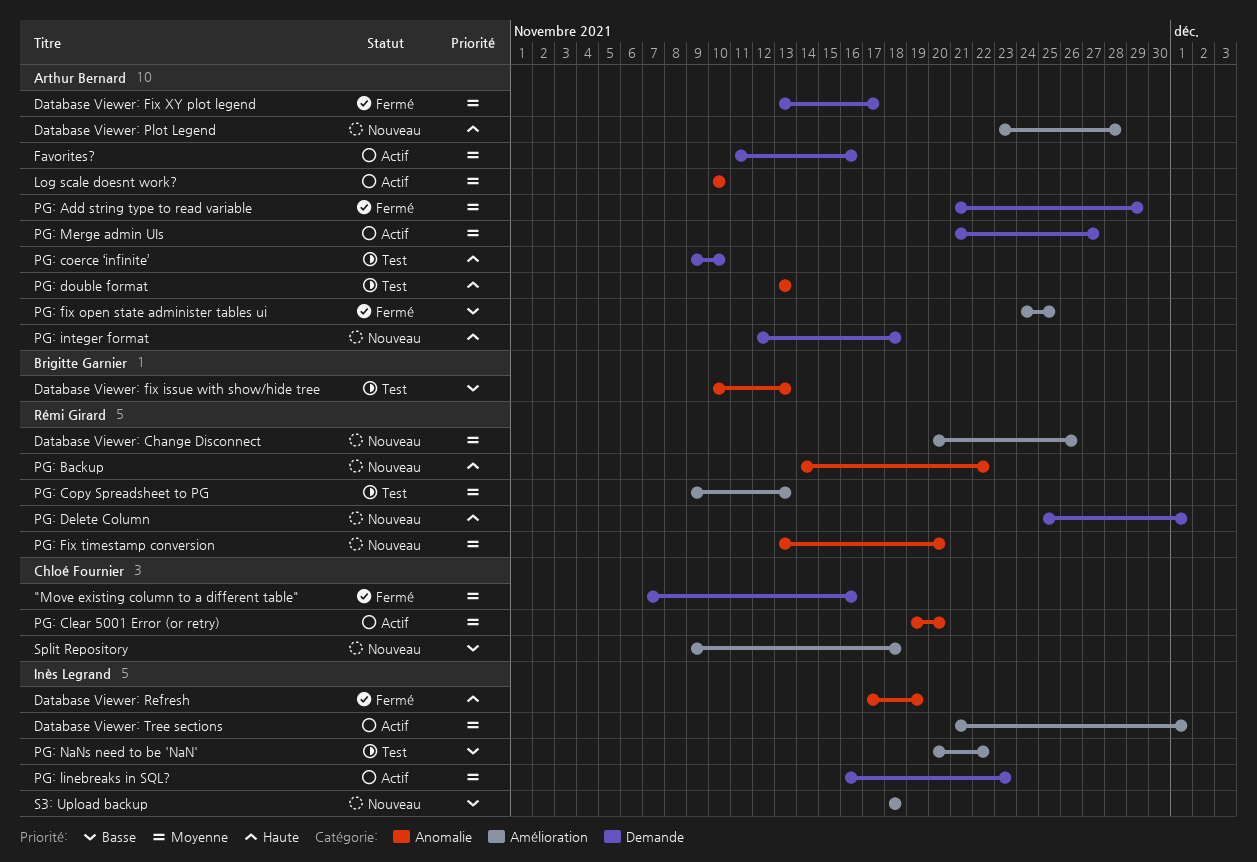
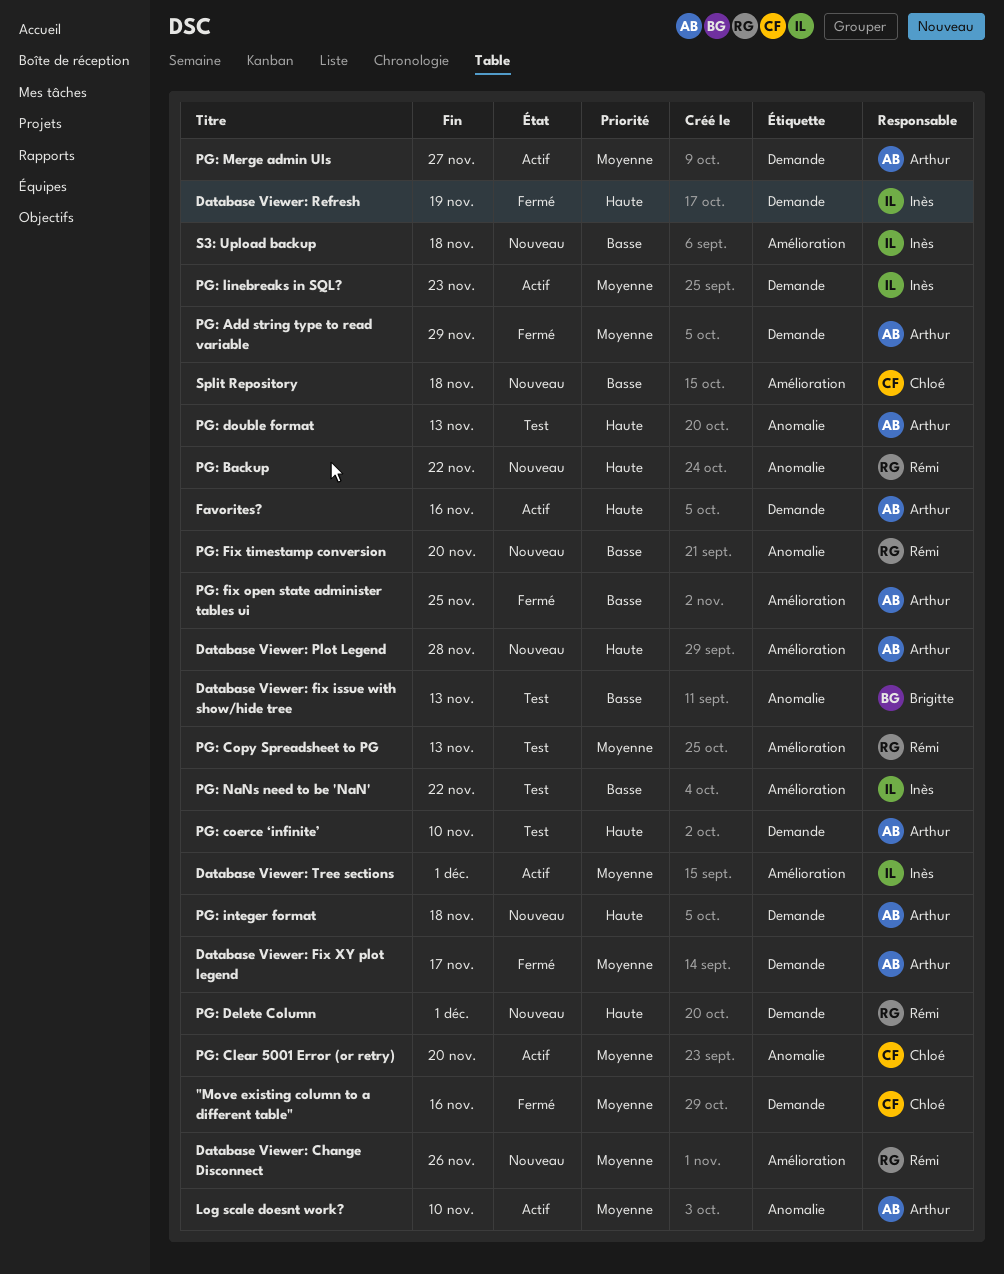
Database Viewer: Refresh, label: Anomalie -> Demande
Favorites?, priority: Moyenne -> Haute
PG: Fix timestamp conversion, priority: Moyenne -> Basse

